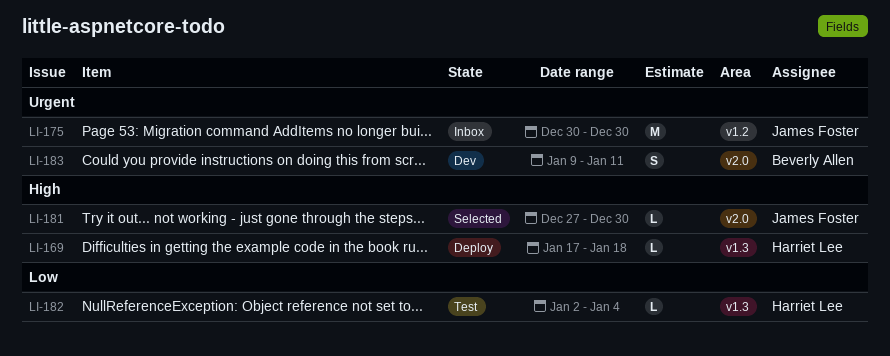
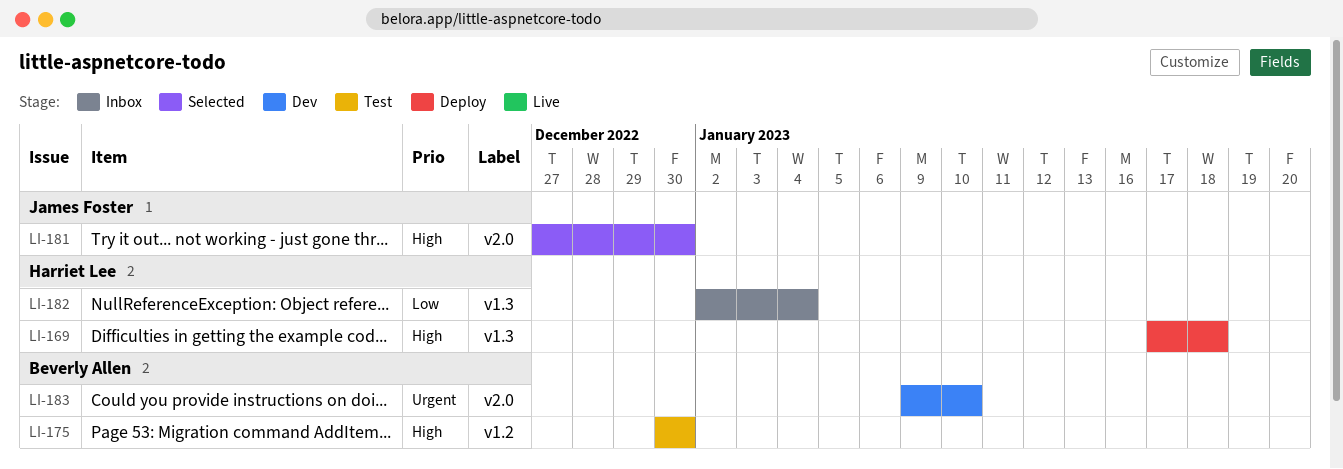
LI-175, status: Inbox -> Test
LI-175, owner: James Foster -> Beverly Allen
LI-175, priority: Urgent -> High
LI-182, status: Test -> Inbox
LI-183, due: Jan 11 -> Jan 10

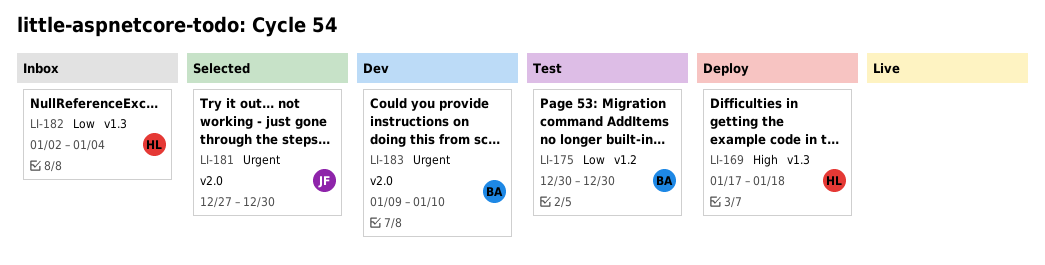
LI-175, priority: High -> Low
LI-181, priority: High -> Urgent

